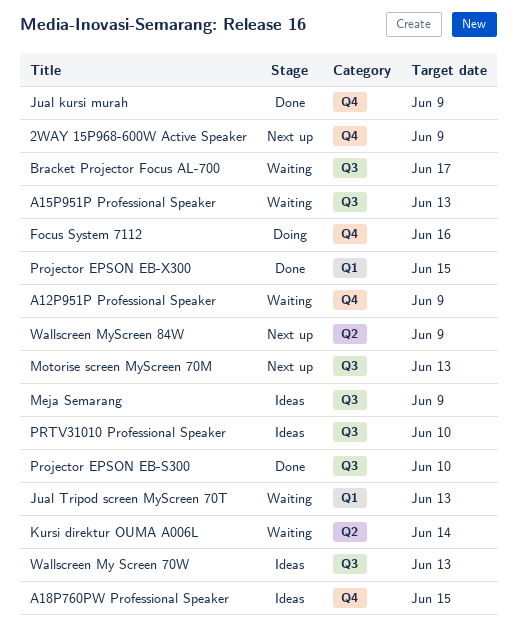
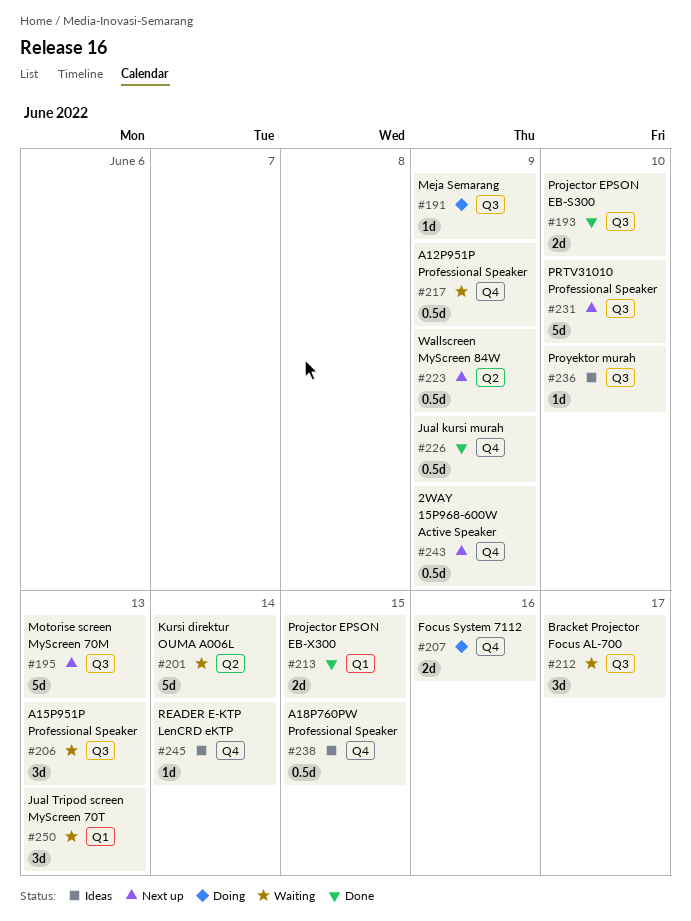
Meja Semarang, status: Ideas -> Doing
Proyektor murah: none -> present
PRTV31010 Professional Speaker, status: Ideas -> Next up
READER E-KTP LenCRD eKTP: none -> present
Wallscreen My Screen 70W: present -> none

